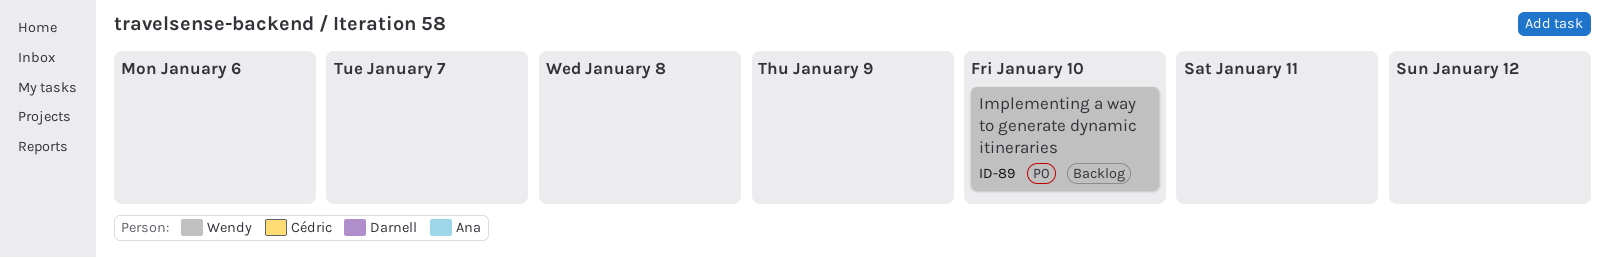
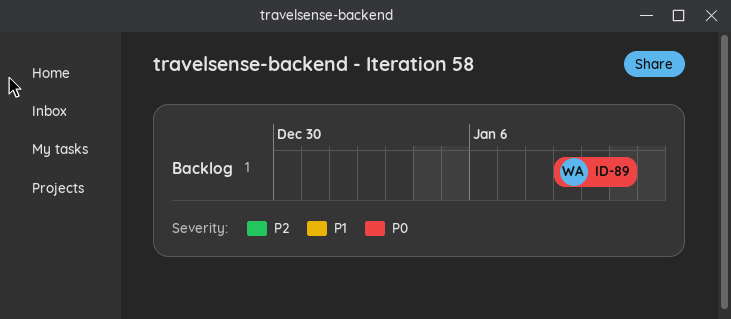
ID-89, due: Jan 10 -> Jan 11

